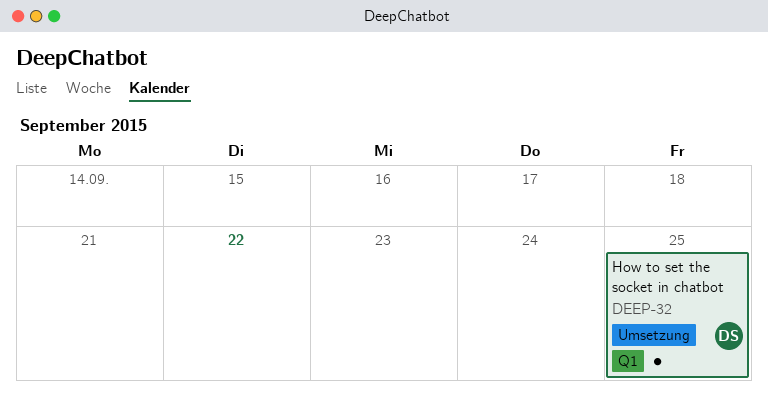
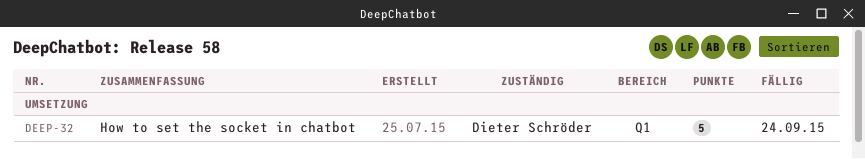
DEEP-32, estimate: 1 -> 5
DEEP-32, due: Sep 25 -> Sep 24

